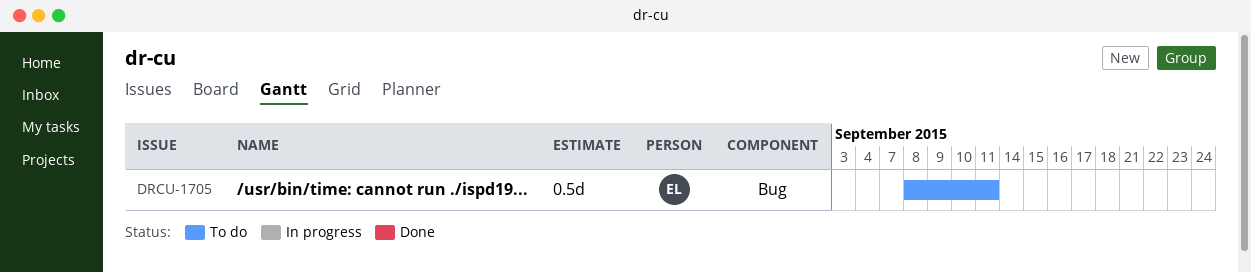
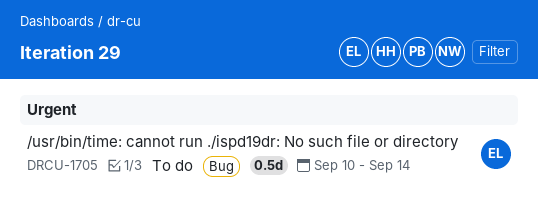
DRCU-1705, start: Sep 8 -> Sep 10
DRCU-1705, due: Sep 11 -> Sep 14

